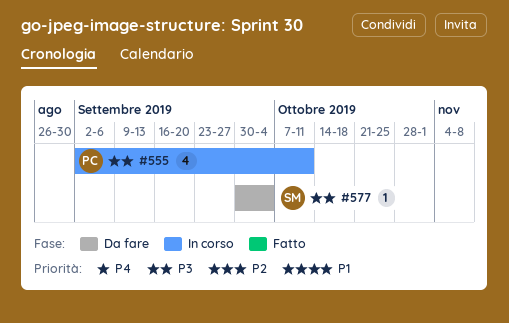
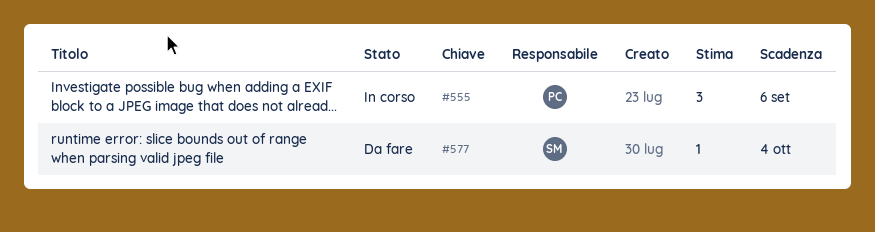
#555, estimate: 4 -> 3
#555, due: Oct 11 -> Sep 6

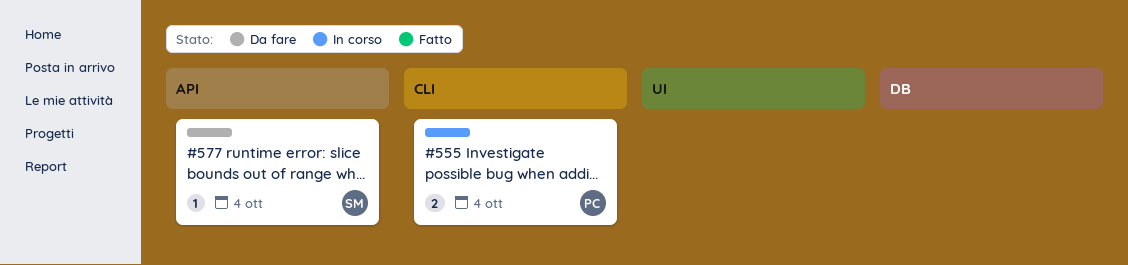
#555, estimate: 3 -> 2
#555, due: Sep 6 -> Oct 4

